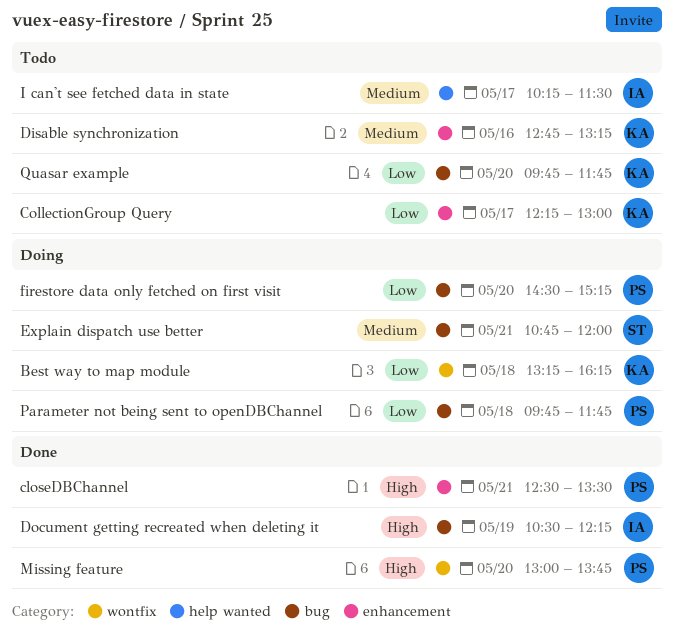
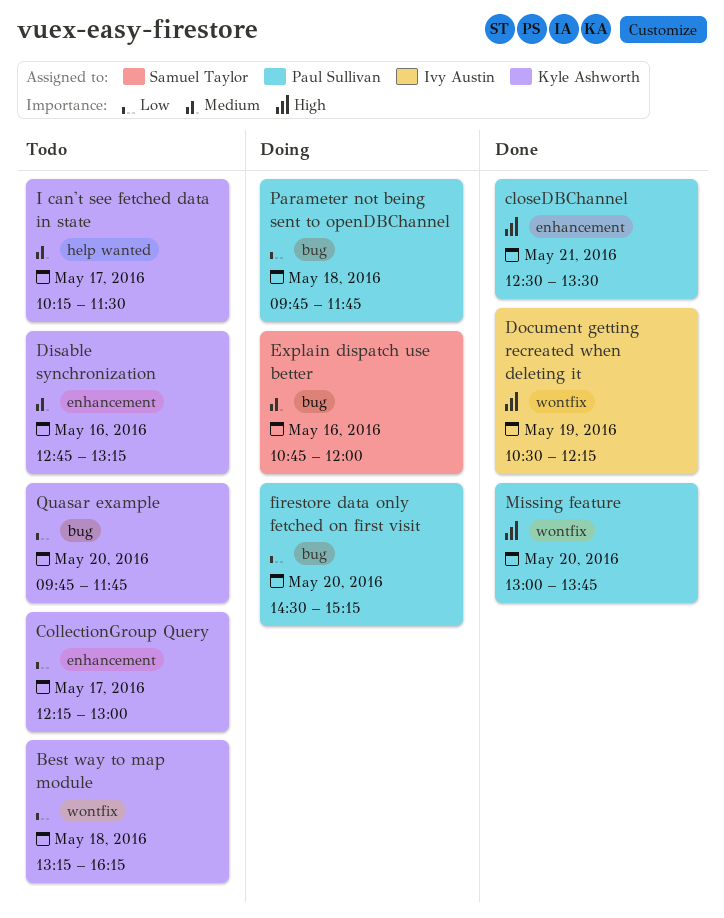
Best way to map module, status: Doing -> Todo
Document getting recreated when deleting it, label: bug -> wontfix
Explain dispatch use better, day: May 21 -> May 16
I can't see fetched data in state, owner: Ivy Austin -> Kyle Ashworth

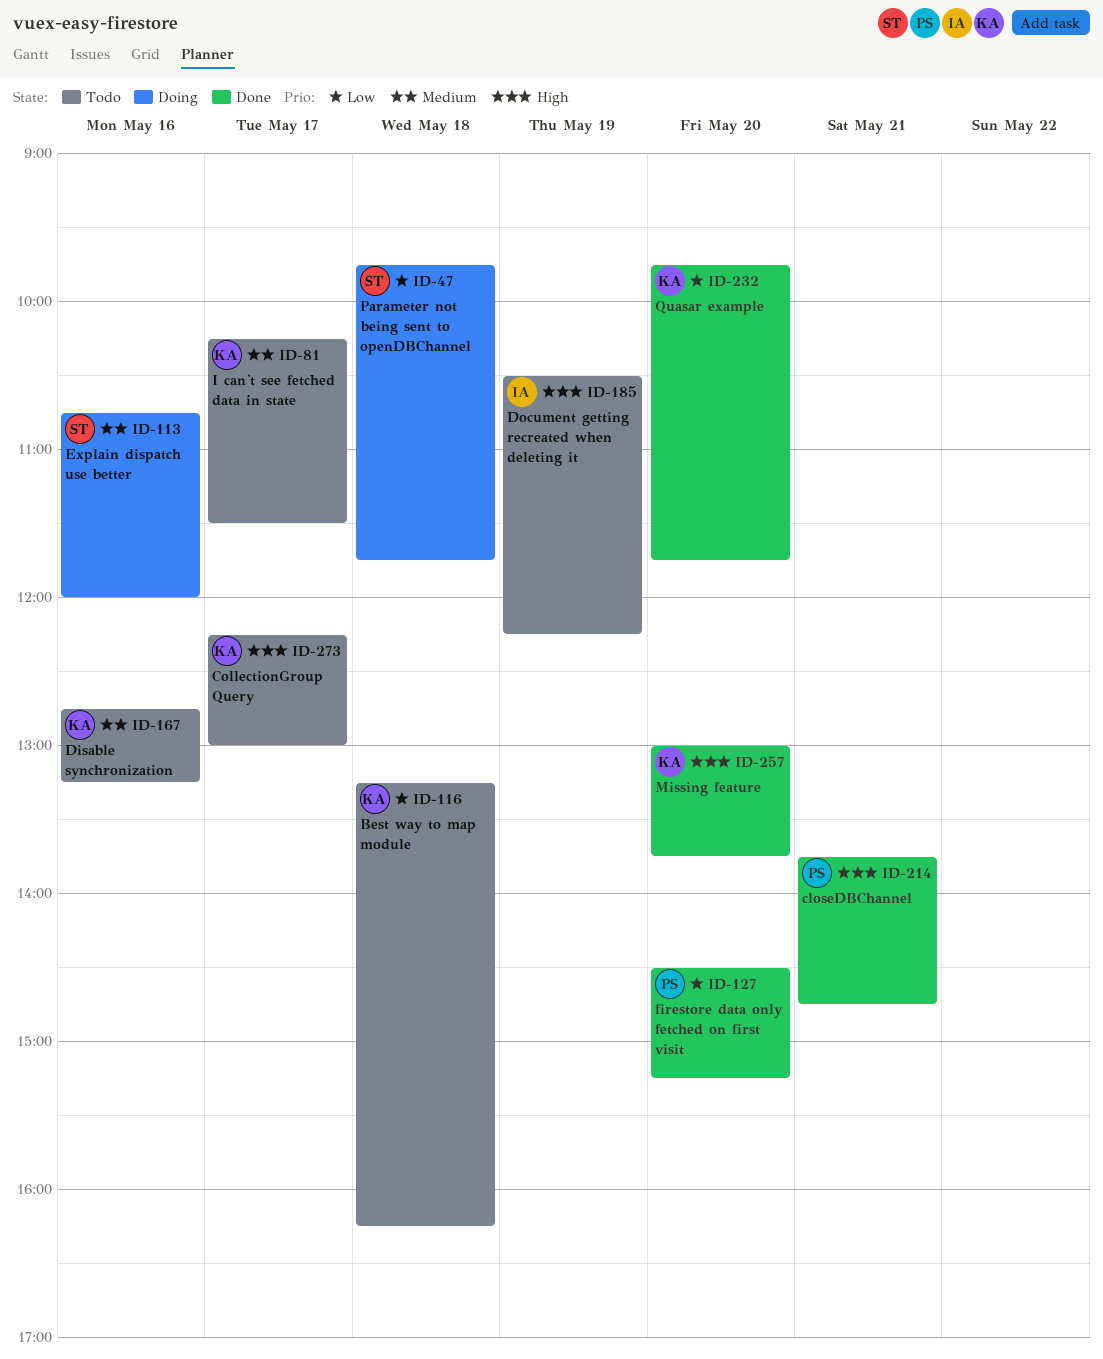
closeDBChannel, begins: 12:30 -> 13:45
closeDBChannel, ends: 13:30 -> 14:45
CollectionGroup Query, priority: Low -> High
Document getting recreated when deleting it, status: Done -> Todo
firestore data only fetched on first visit, status: Doing -> Done
Missing feature, owner: Paul Sullivan -> Kyle Ashworth
Parameter not being sent to openDBChannel, owner: Paul Sullivan -> Samuel Taylor
Quasar example, status: Todo -> Done

